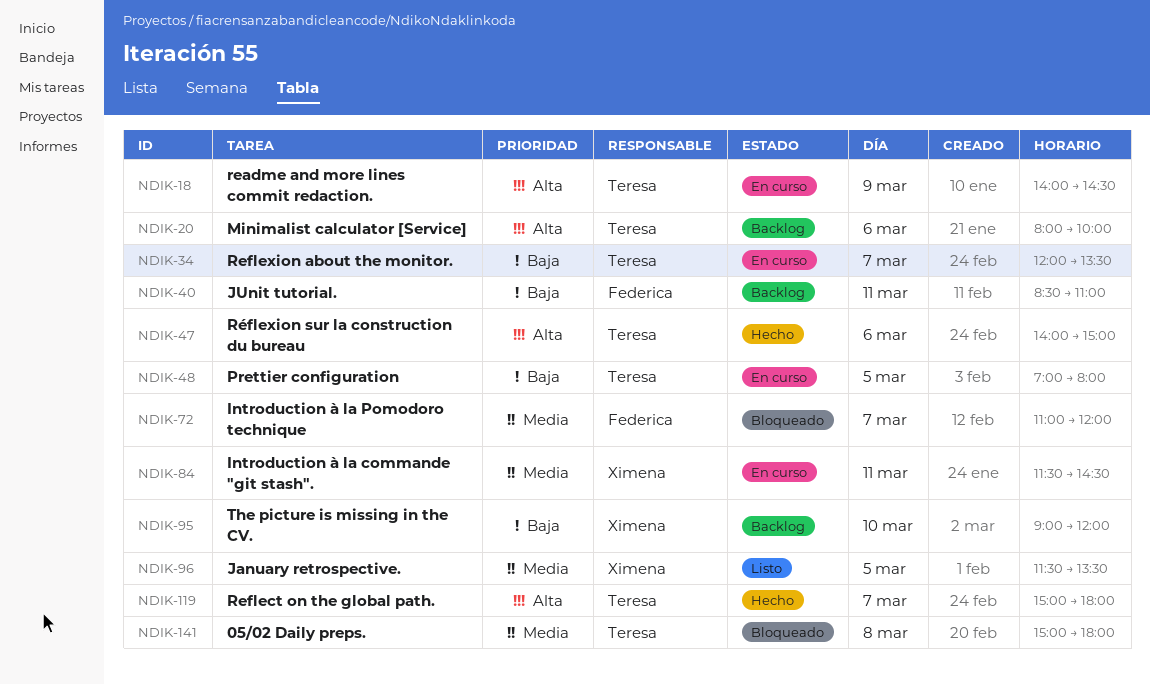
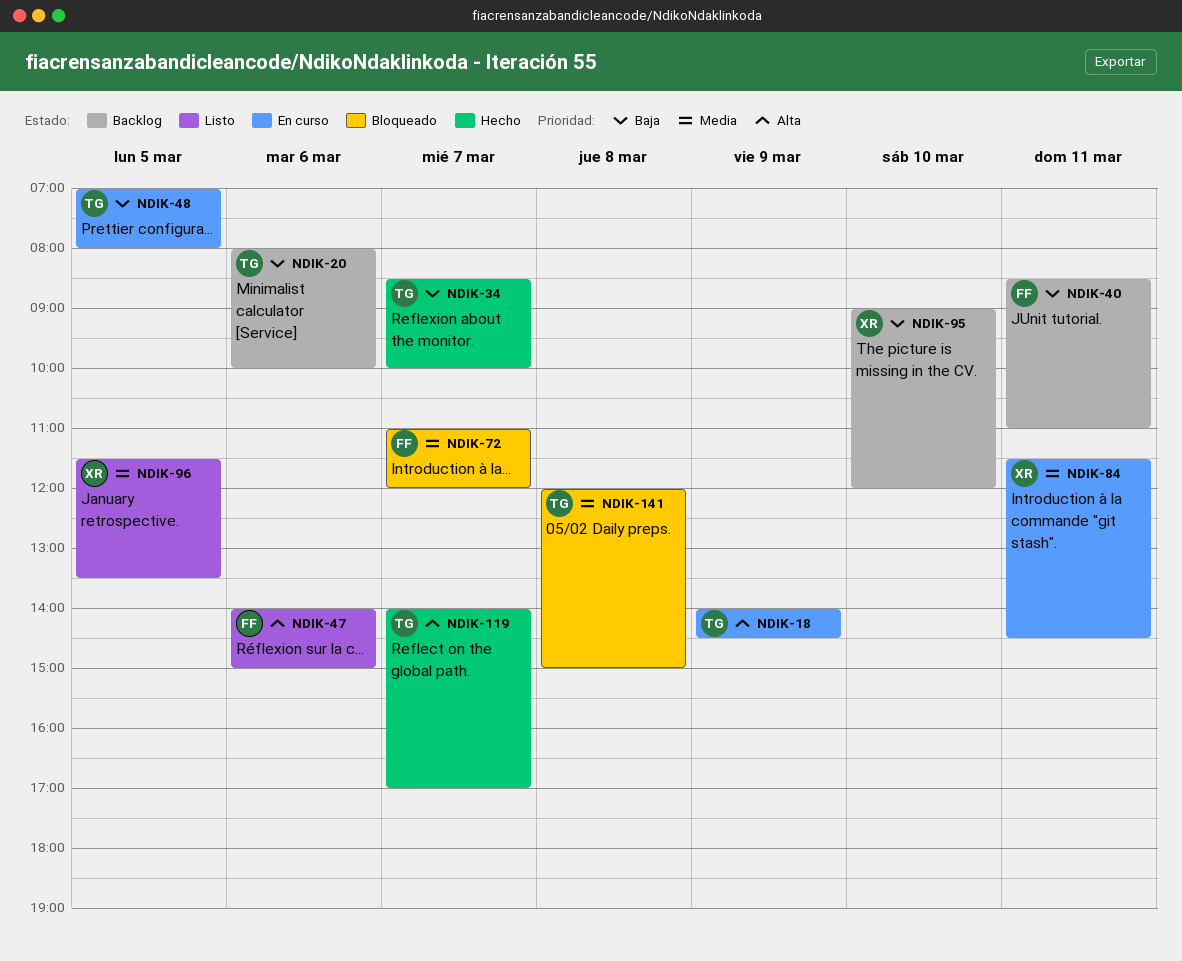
NDIK-20, priority: Alta -> Baja
NDIK-34, status: En curso -> Hecho
NDIK-34, begins: 12:00 -> 08:30
NDIK-34, ends: 13:30 -> 10:00
NDIK-47, status: Hecho -> Listo
NDIK-47, owner: Teresa -> Federica
NDIK-119, begins: 15:00 -> 14:00
NDIK-119, ends: 18:00 -> 17:00
NDIK-141, begins: 15:00 -> 12:00
NDIK-141, ends: 18:00 -> 15:00

